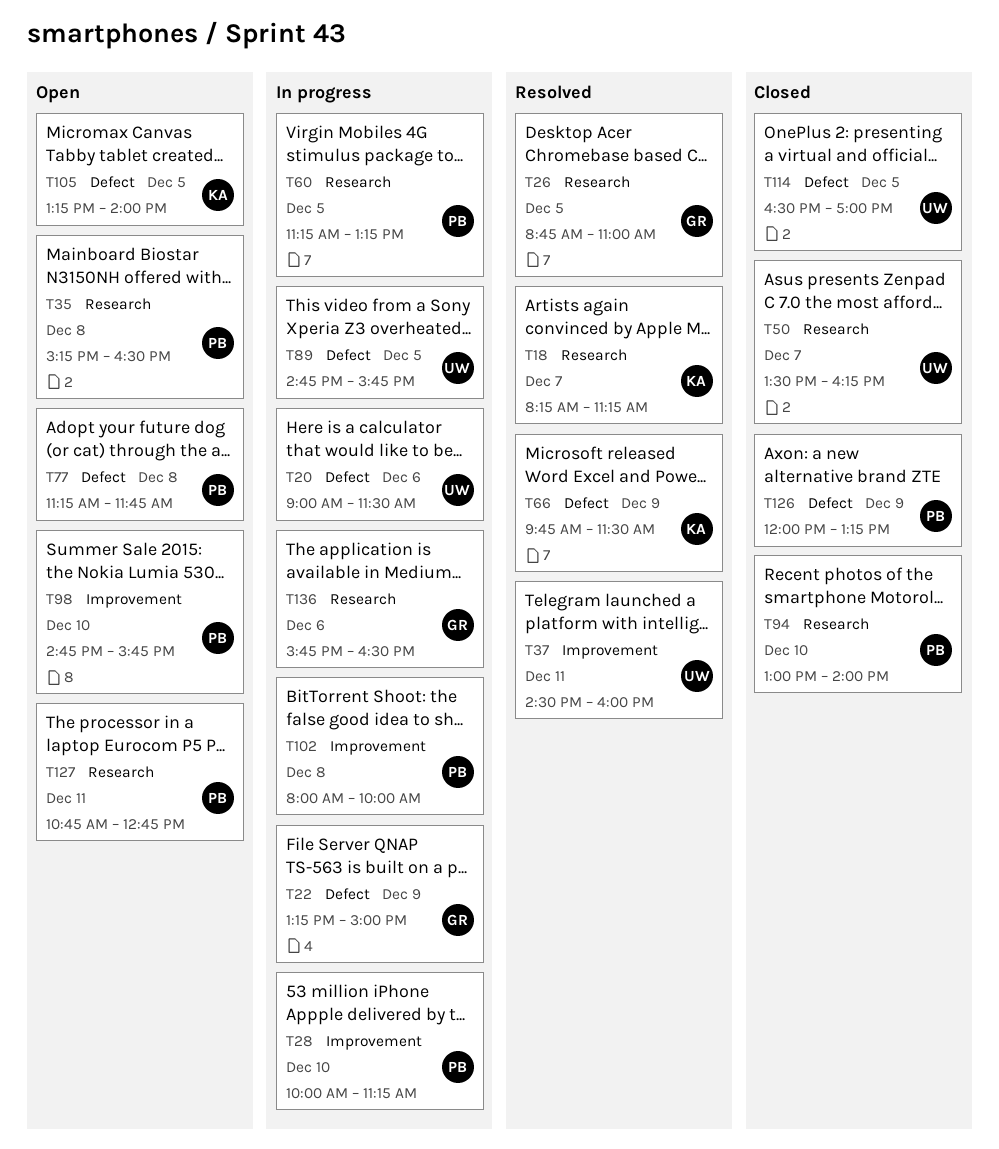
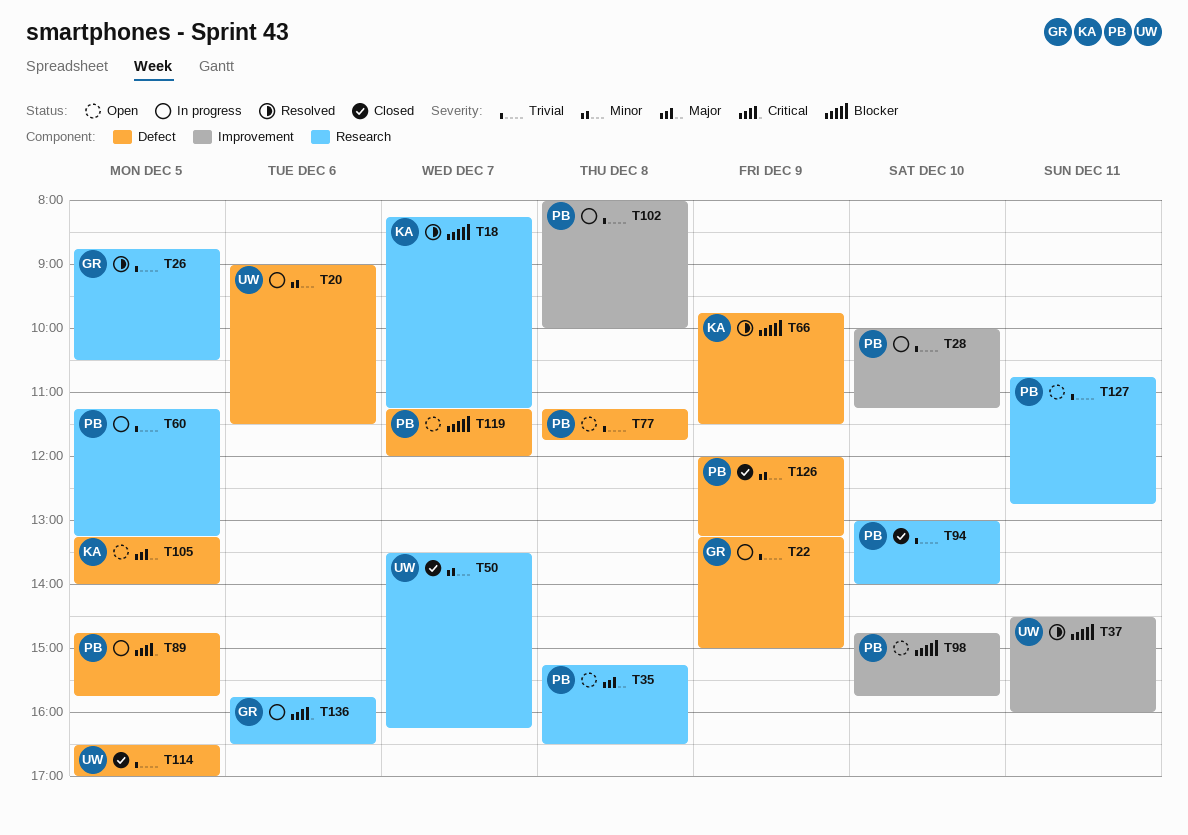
T26, ends: 11:00 -> 10:30
T89, owner: UW -> PB
T119: none -> present

